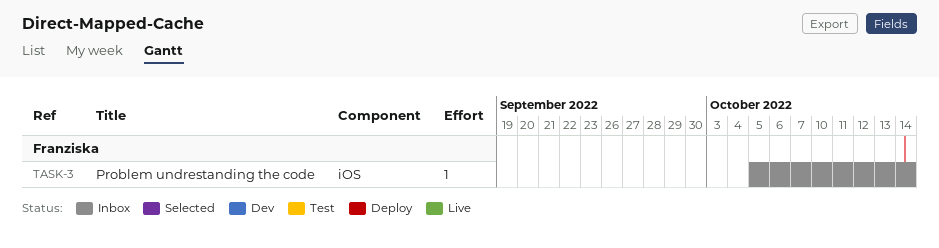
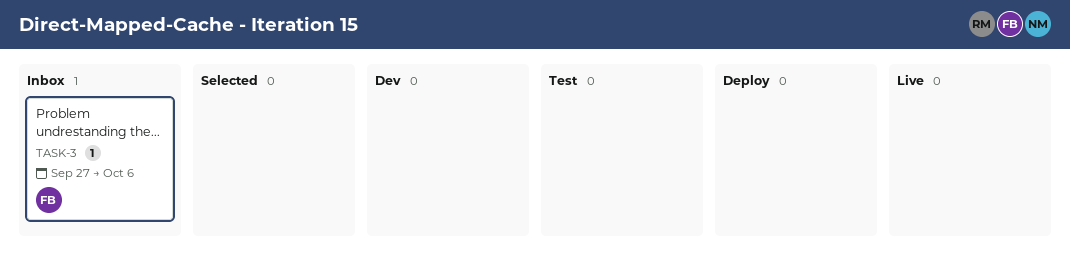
TASK-3, start: Oct 5 -> Sep 27
TASK-3, due: Oct 14 -> Oct 6

